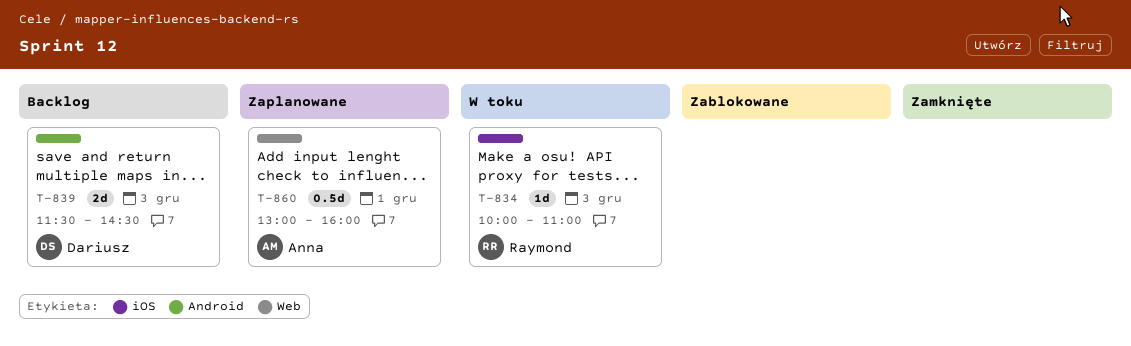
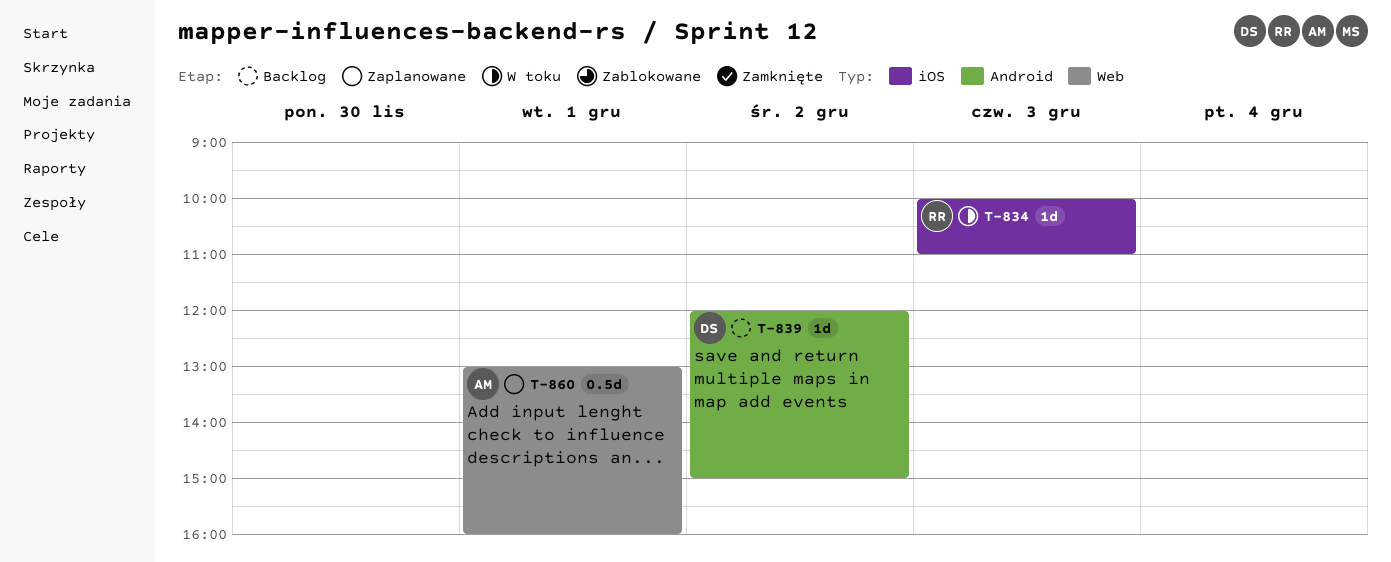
T-839, estimate: 2d -> 1d
T-839, day: Dec 3 -> Dec 2
T-839, begins: 11:30 -> 12:00
T-839, ends: 14:30 -> 15:00

